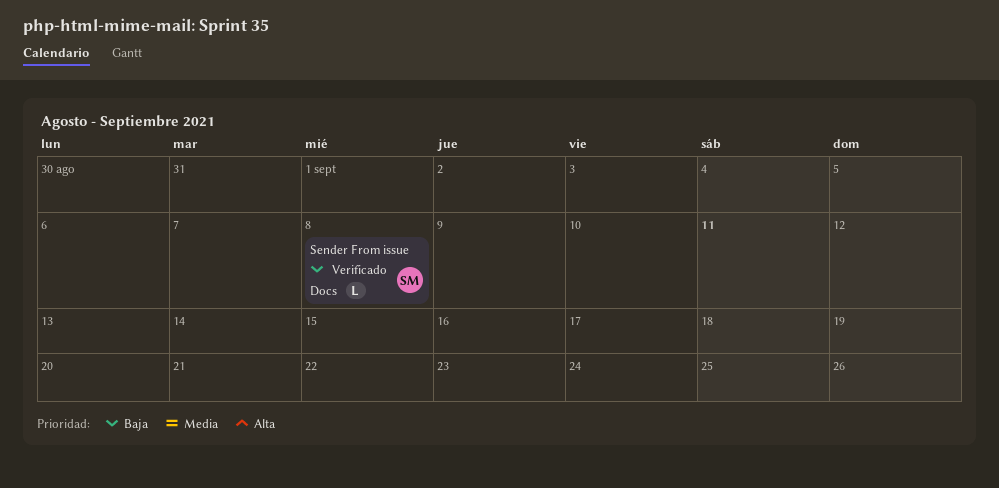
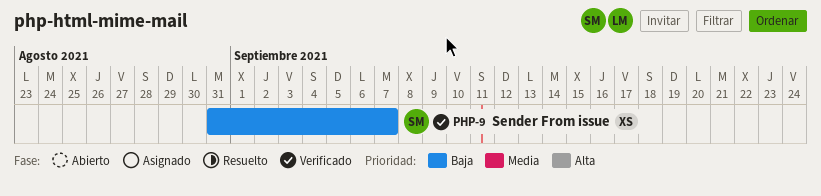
Sender From issue, estimate: L -> XS
Sender From issue, due: Sep 8 -> Sep 7

